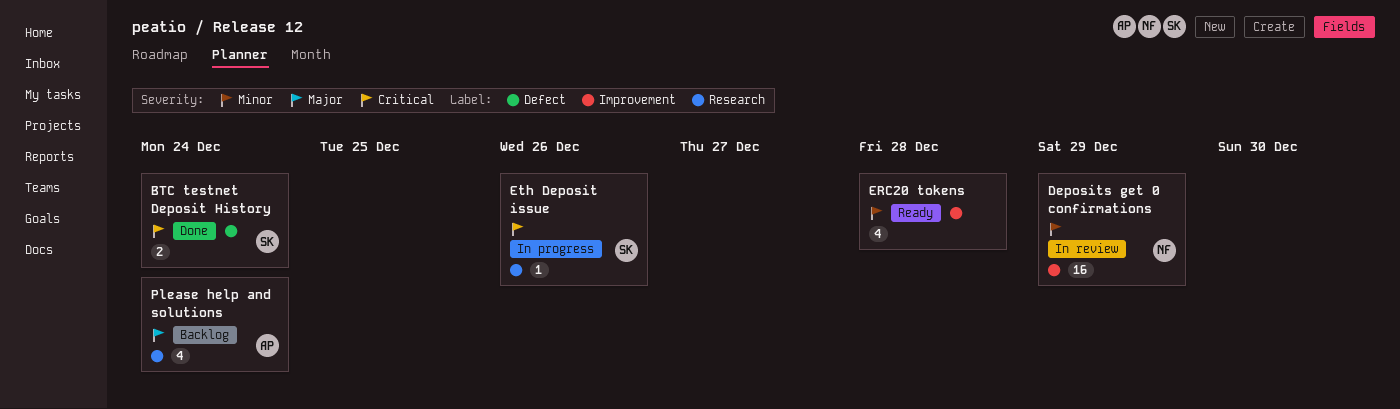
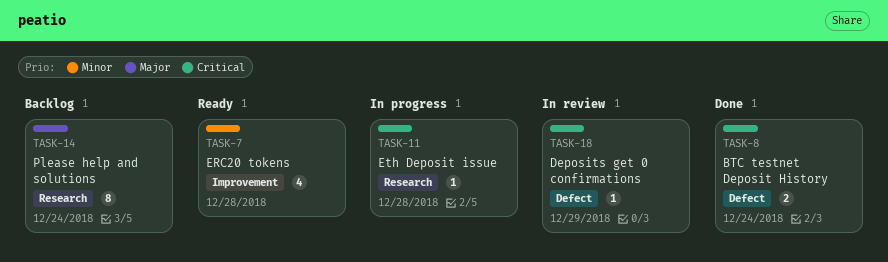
Deposits get 0 confirmations, priority: Minor -> Critical
Deposits get 0 confirmations, label: Improvement -> Defect
Deposits get 0 confirmations, estimate: 16 -> 1
Eth Deposit issue, due: Dec 26 -> Dec 28
Please help and solutions, estimate: 4 -> 8

